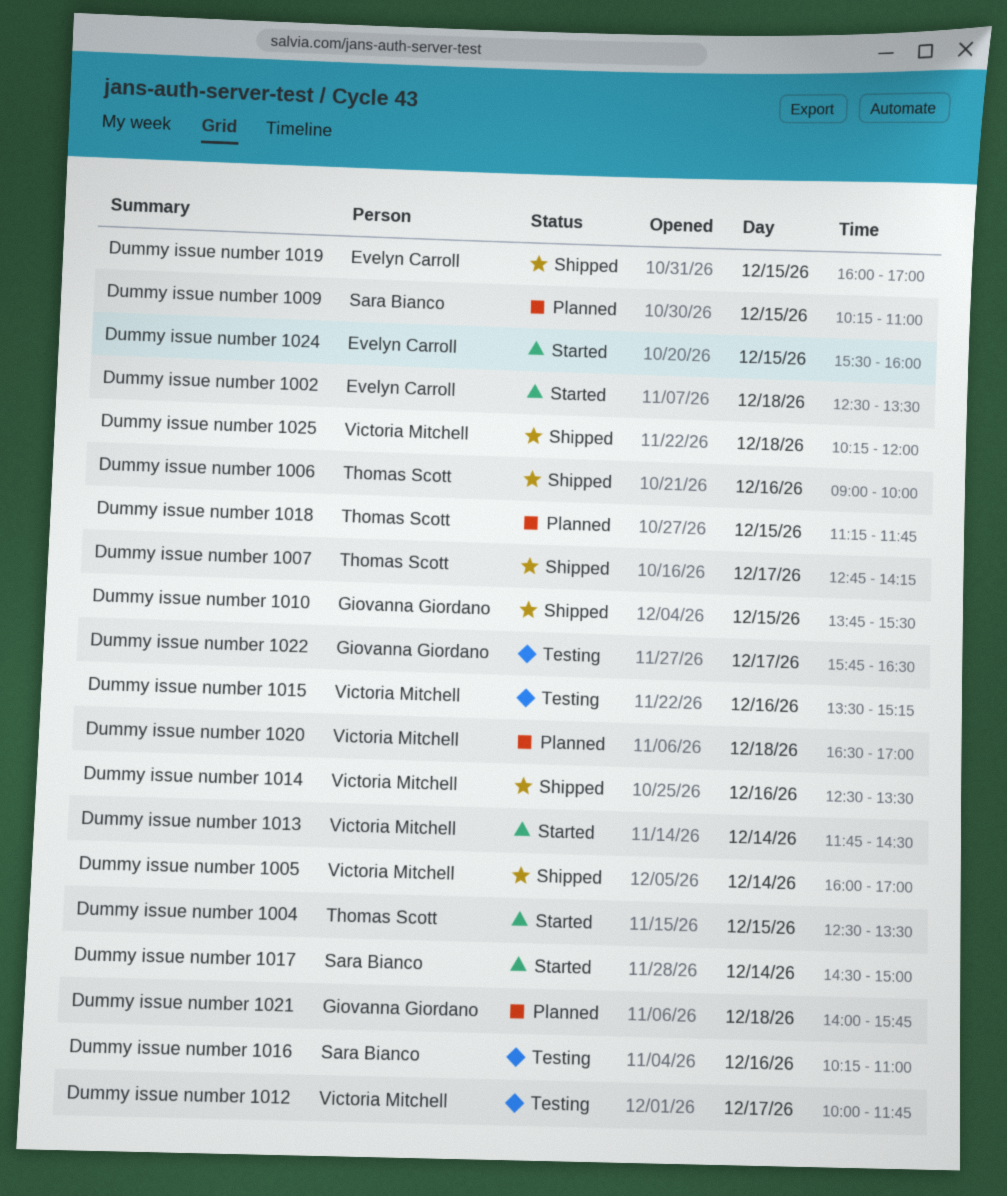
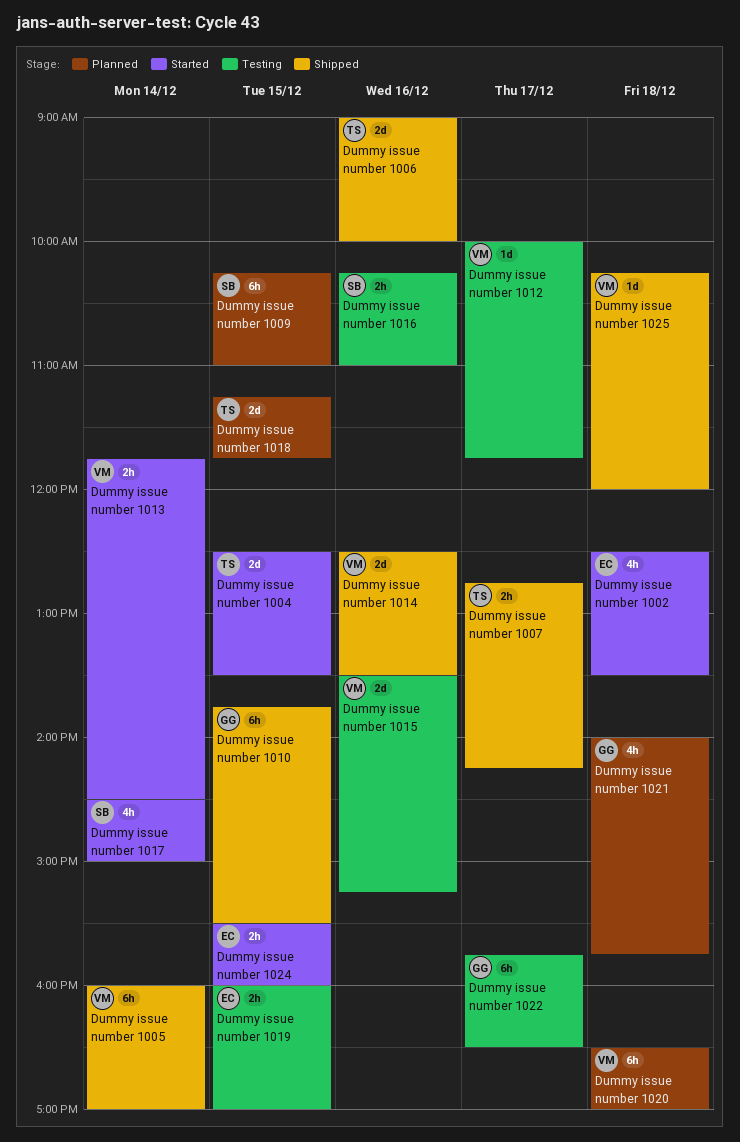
Dummy issue number 1019, status: Shipped -> Testing

